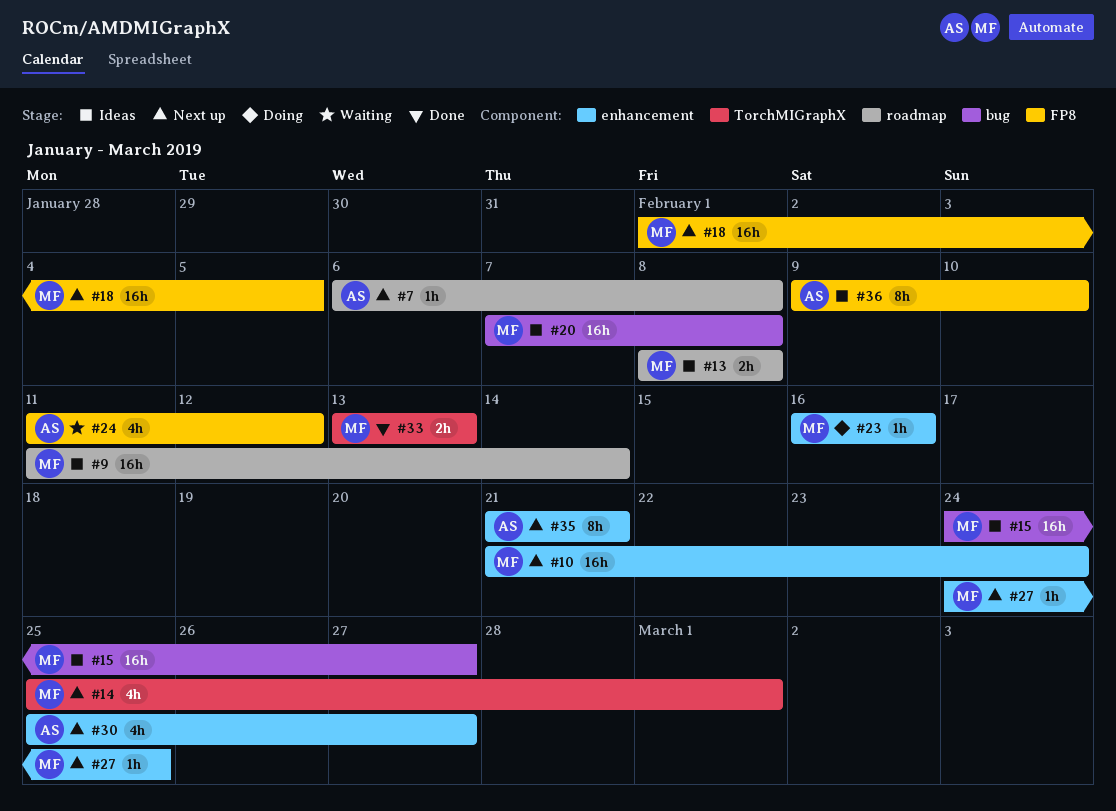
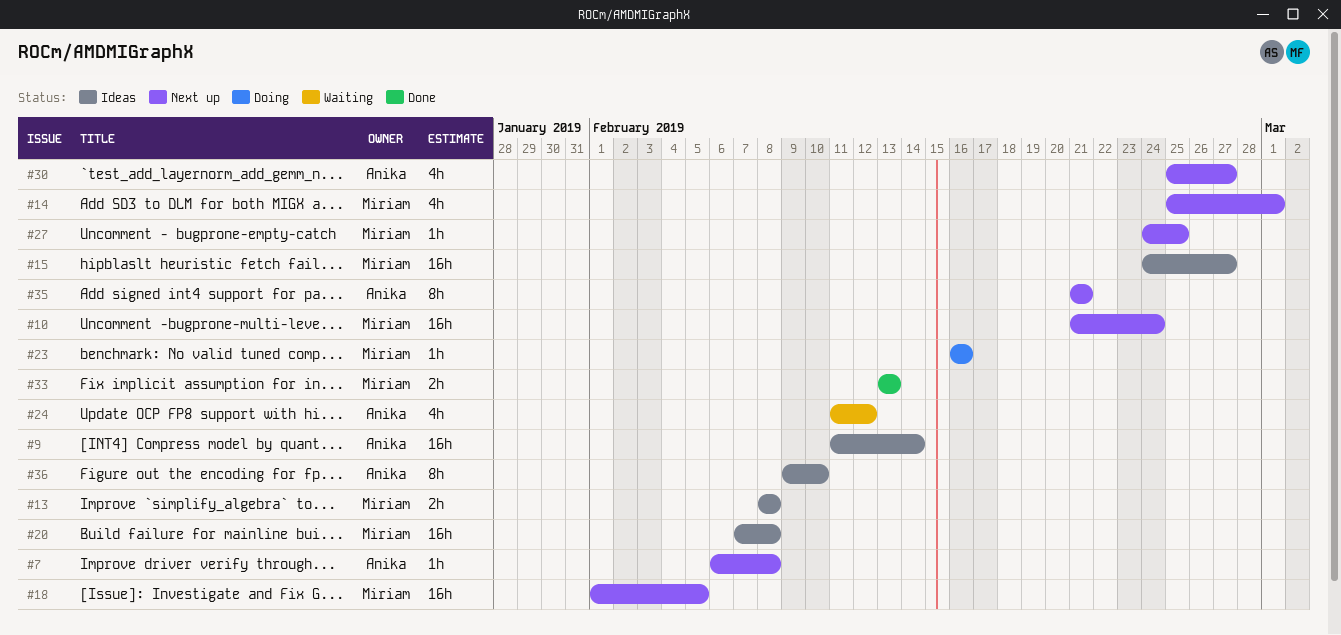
#9, owner: Miriam -> Anika

